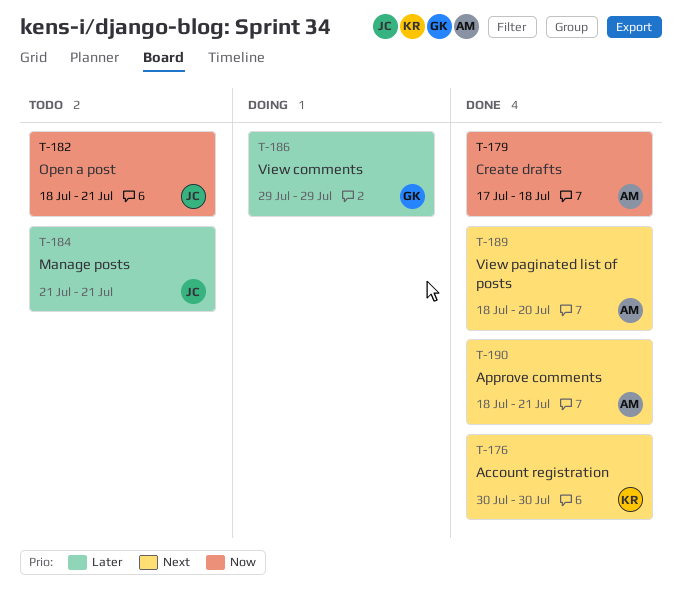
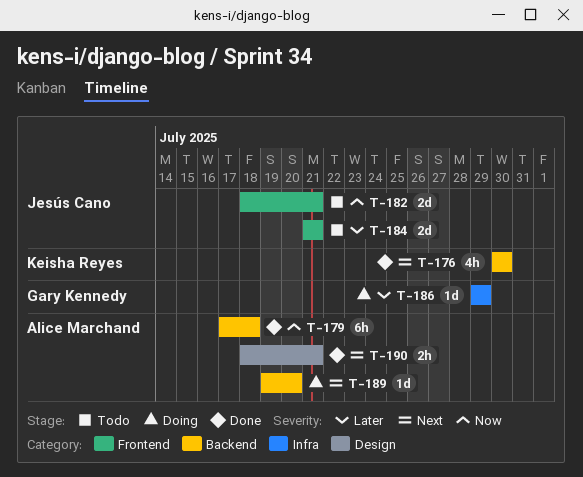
T-189, status: Done -> Doing
T-189, start: Jul 18 -> Jul 19

